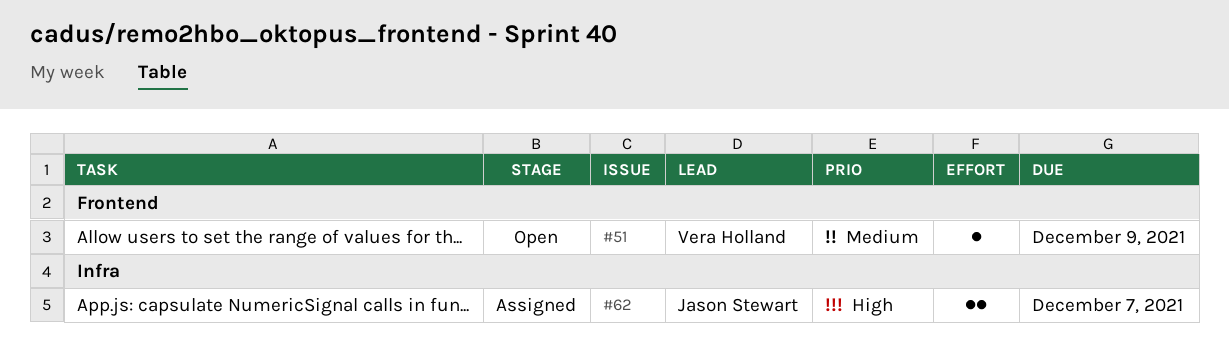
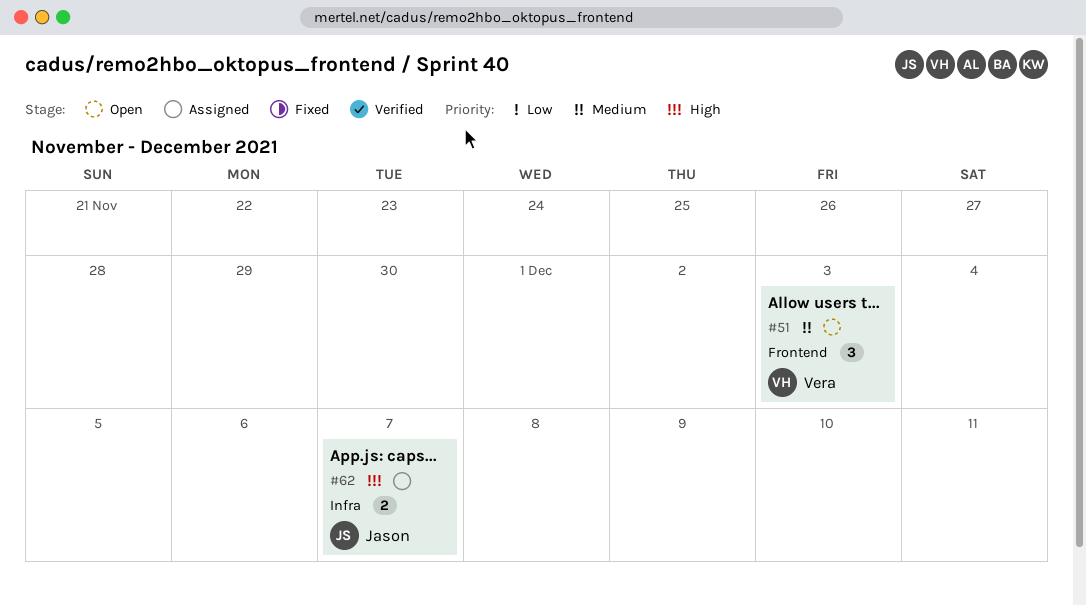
#51, estimate: 1 -> 3
#51, due: Dec 9 -> Dec 3

